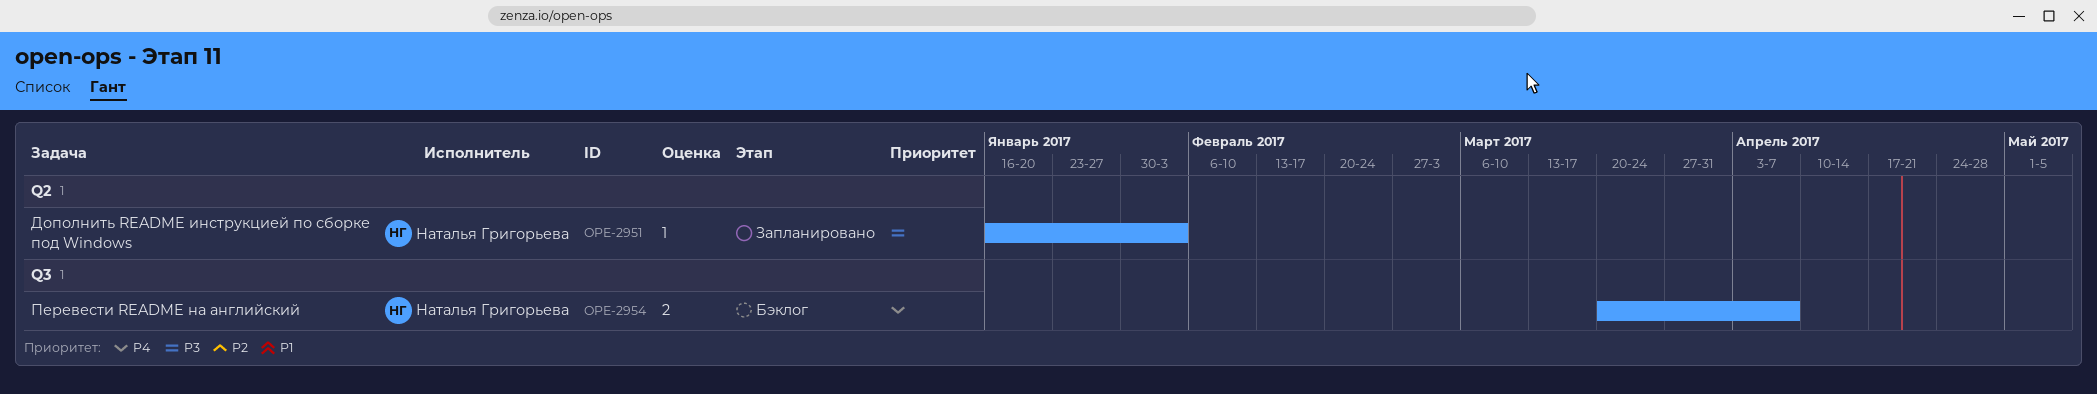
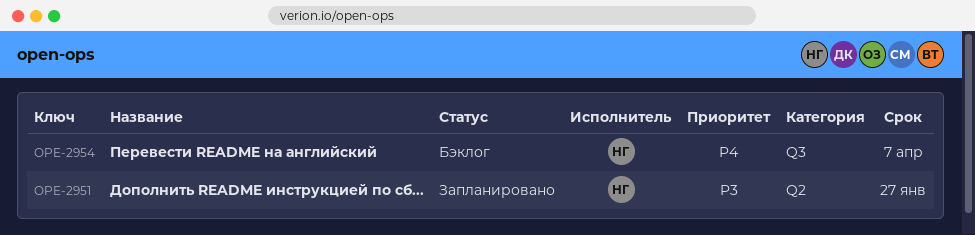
OPE-2951, due: Feb 3 -> Jan 27

